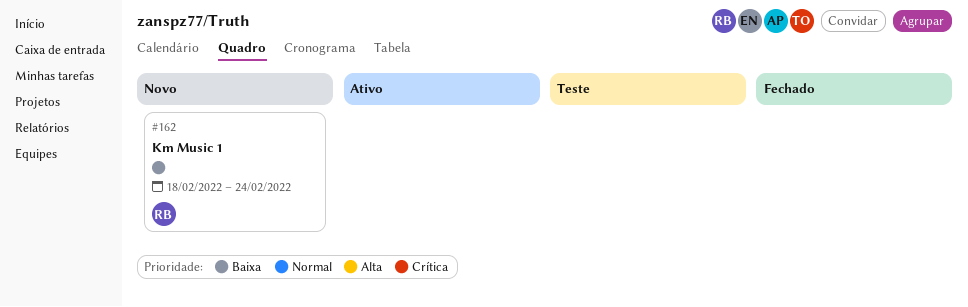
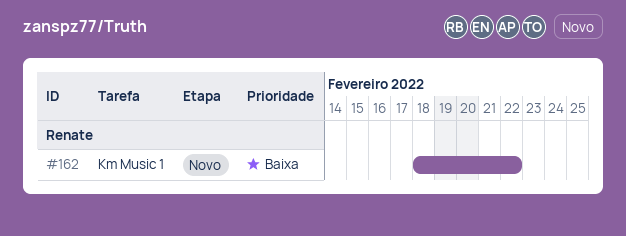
#162, due: Feb 24 -> Feb 22

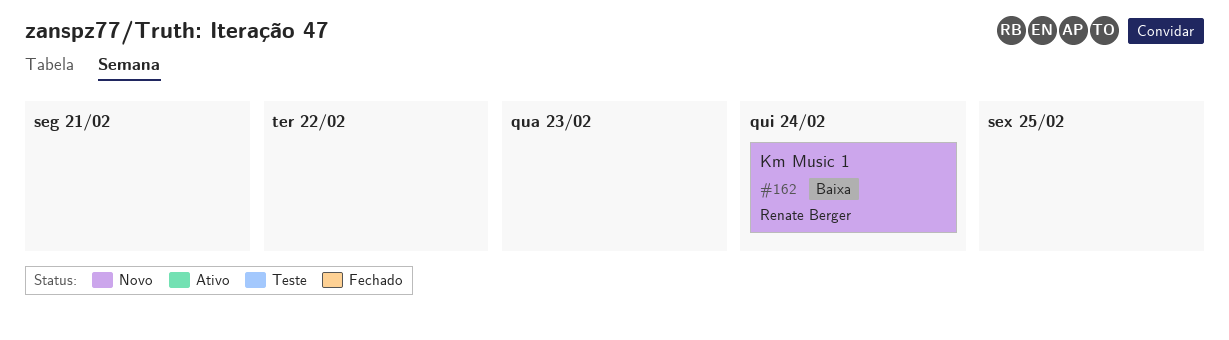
#162, due: Feb 22 -> Feb 24

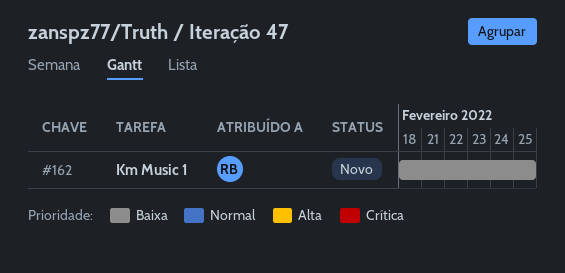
#162, due: Feb 24 -> Feb 25

